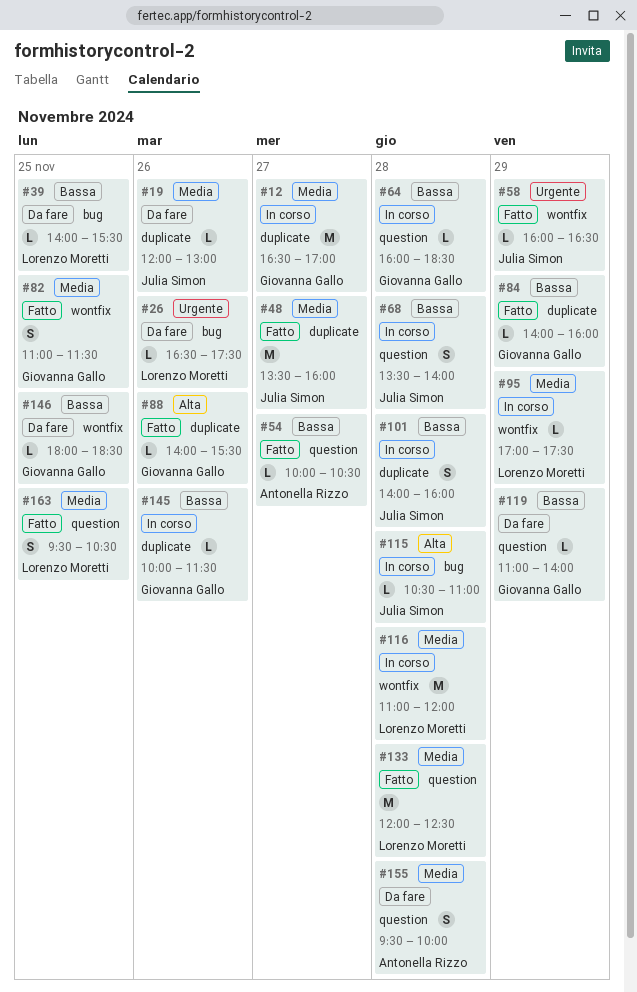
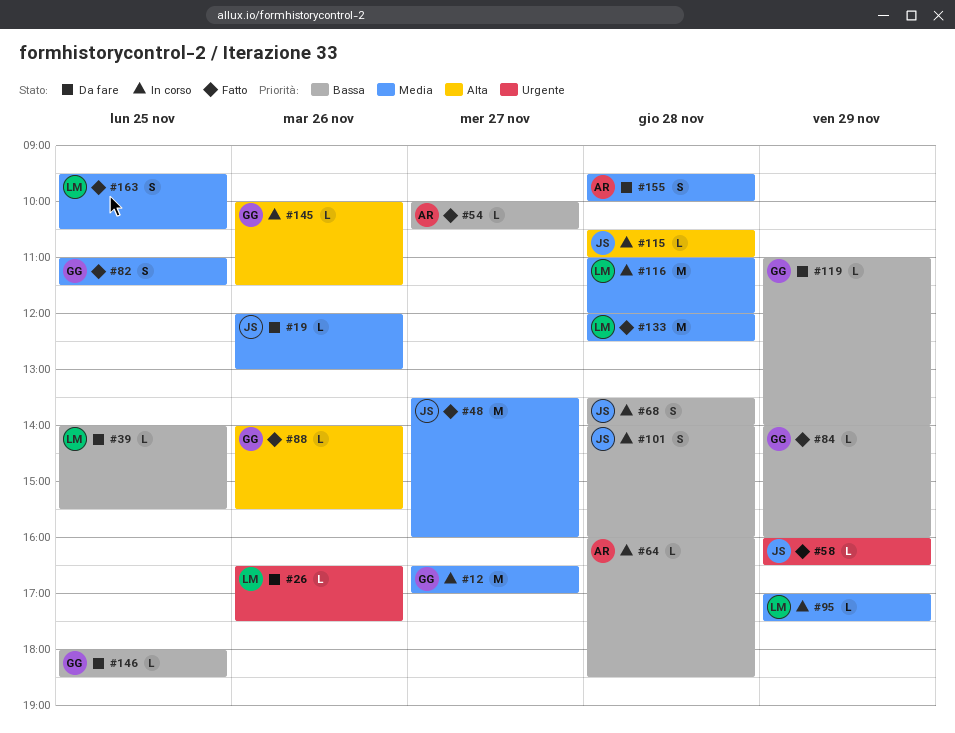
#64, owner: Giovanna Gallo -> Antonella Rizzo
#145, priority: Bassa -> Alta

